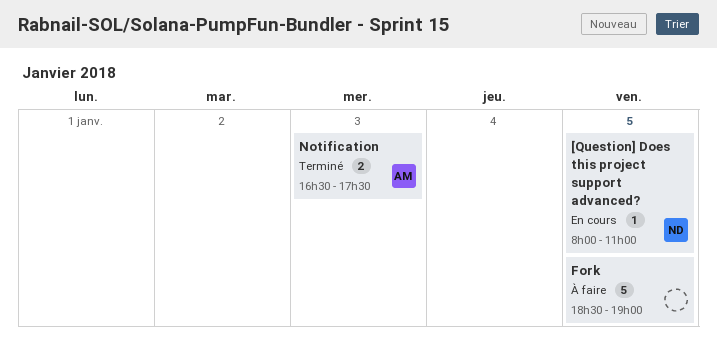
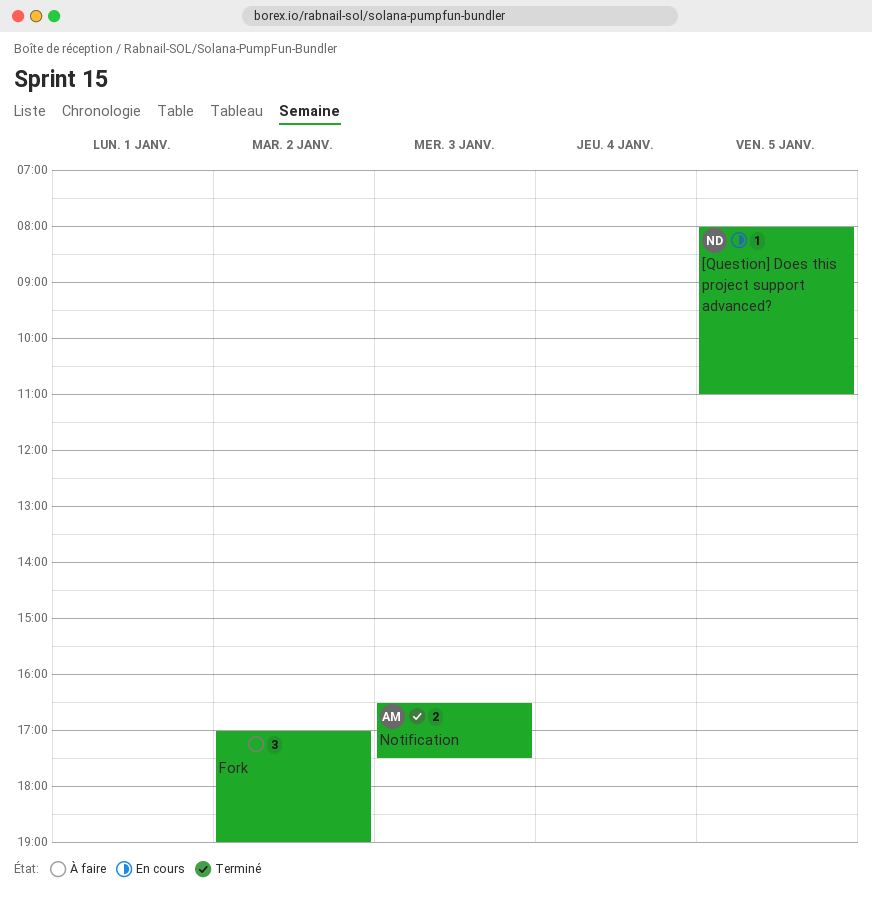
Fork, estimate: 5 -> 3
Fork, day: Jan 5 -> Jan 2
Fork, begins: 18:30 -> 17:00

